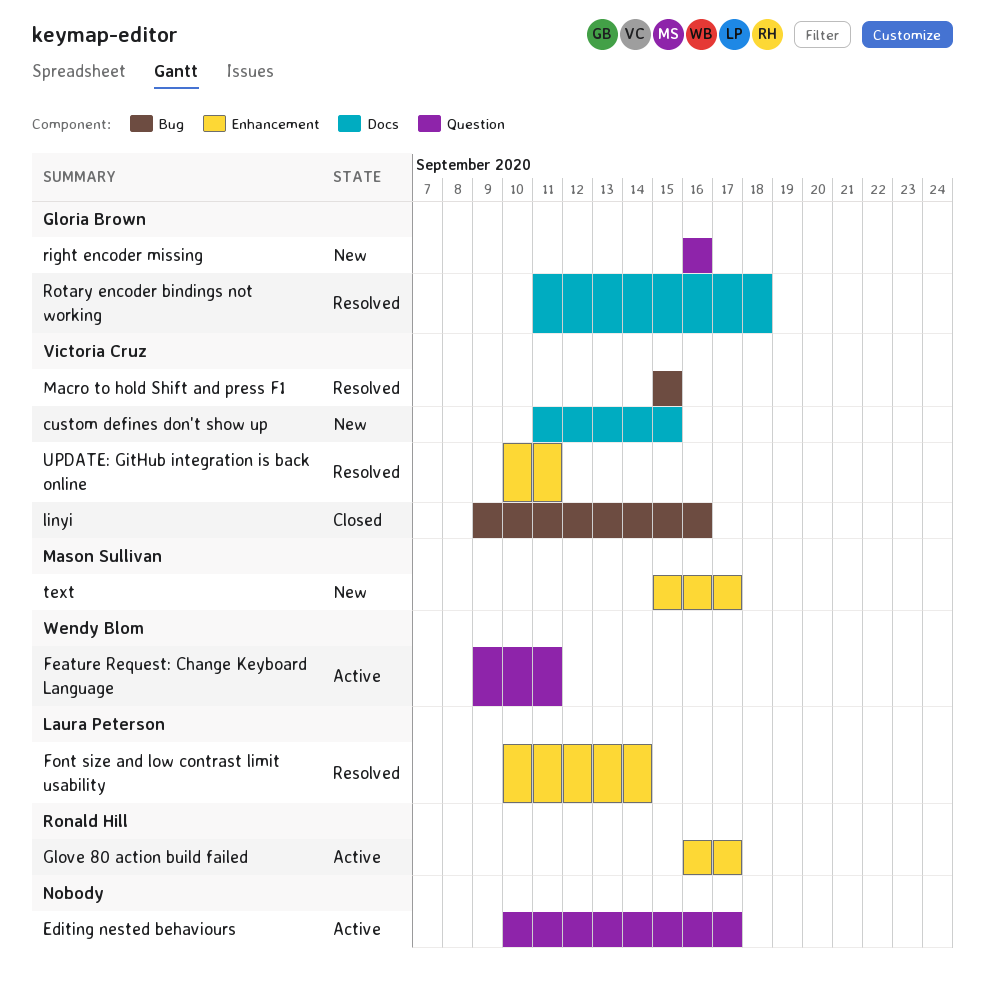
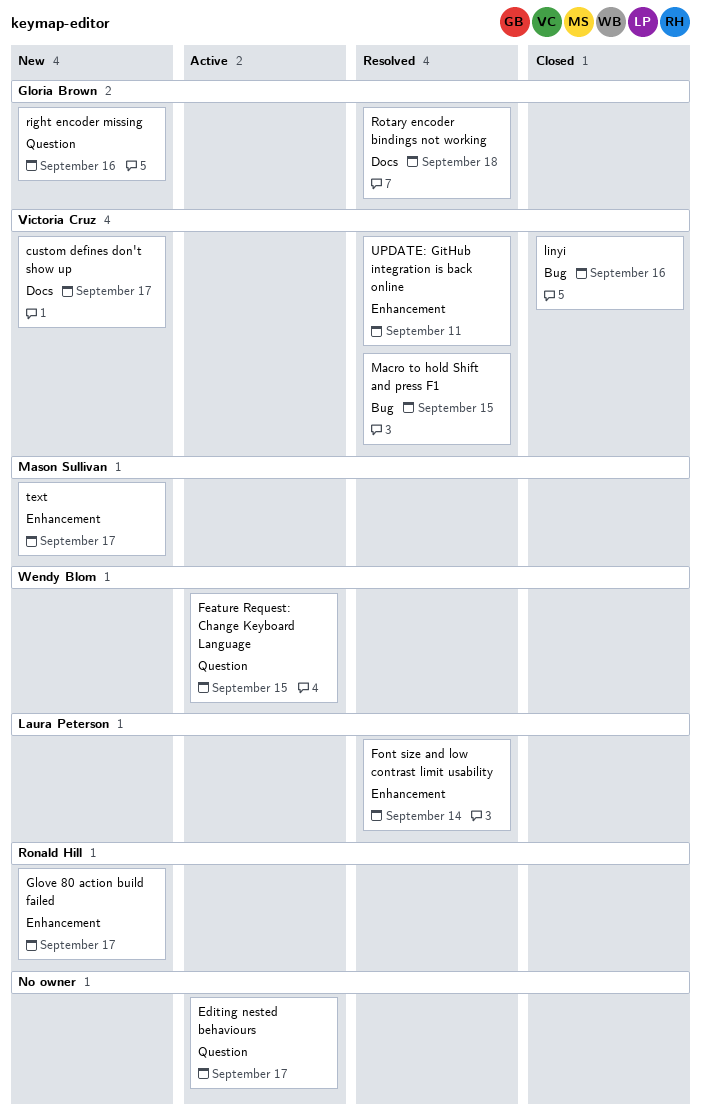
custom defines don't show up, due: Sep 15 -> Sep 17
Feature Request: Change Keyboard Language, due: Sep 11 -> Sep 15
Glove 80 action build failed, status: Active -> New

